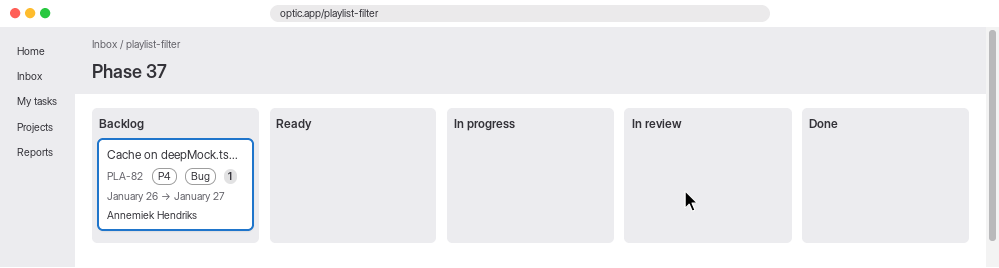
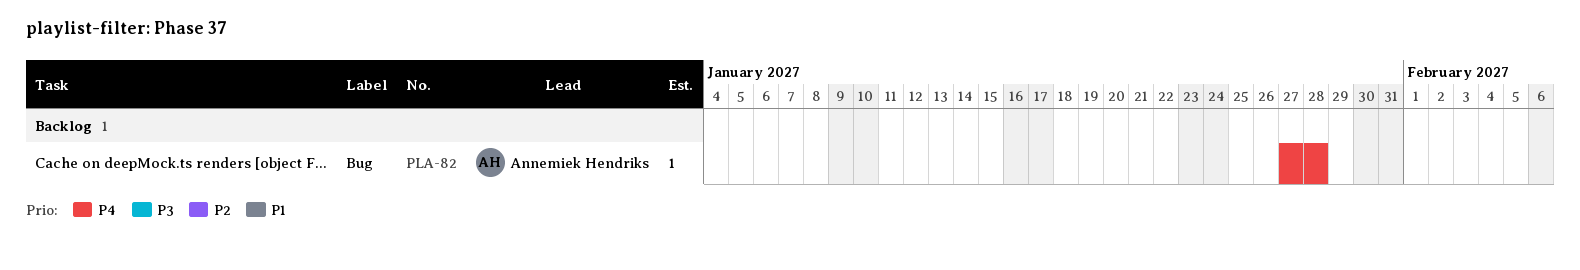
PLA-82, start: Jan 26 -> Jan 27
PLA-82, due: Jan 27 -> Jan 28

